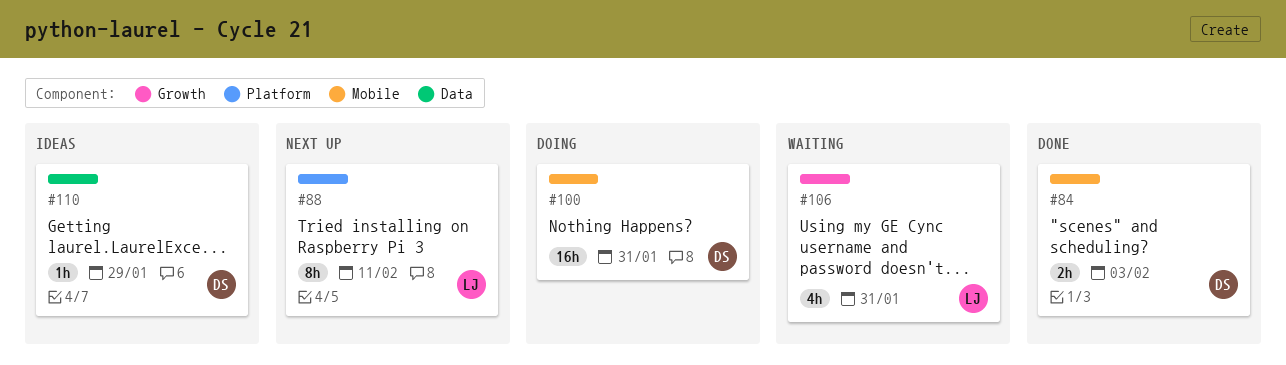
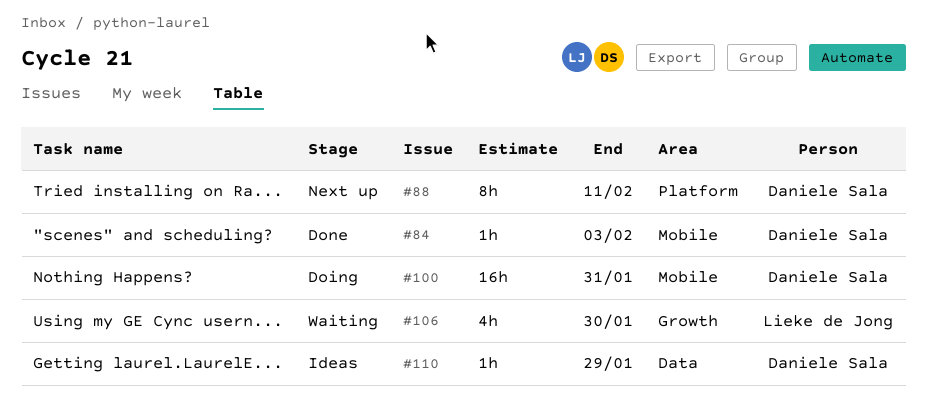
#84, estimate: 2h -> 1h
#88, owner: Lieke de Jong -> Daniele Sala
#106, due: Jan 31 -> Jan 30

